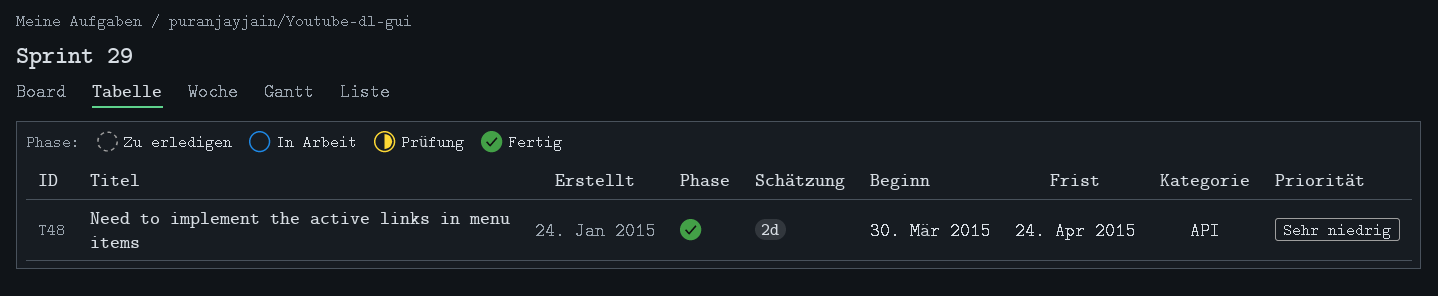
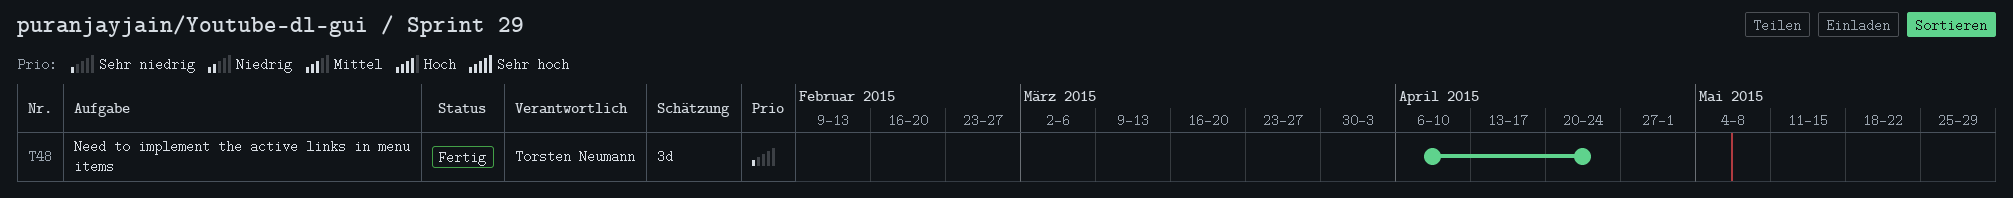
T48, estimate: 2d -> 3d
T48, start: Mar 30 -> Apr 6

